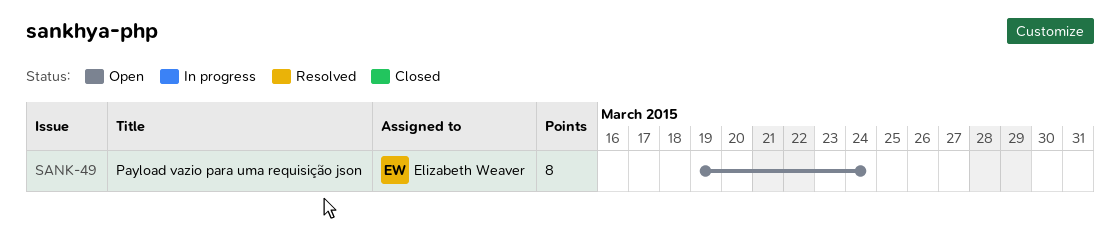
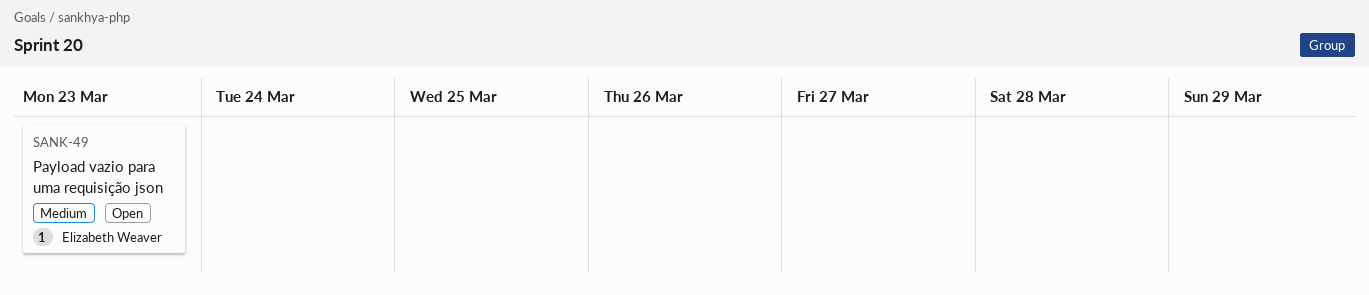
SANK-49, estimate: 8 -> 1
SANK-49, due: Mar 24 -> Mar 23

